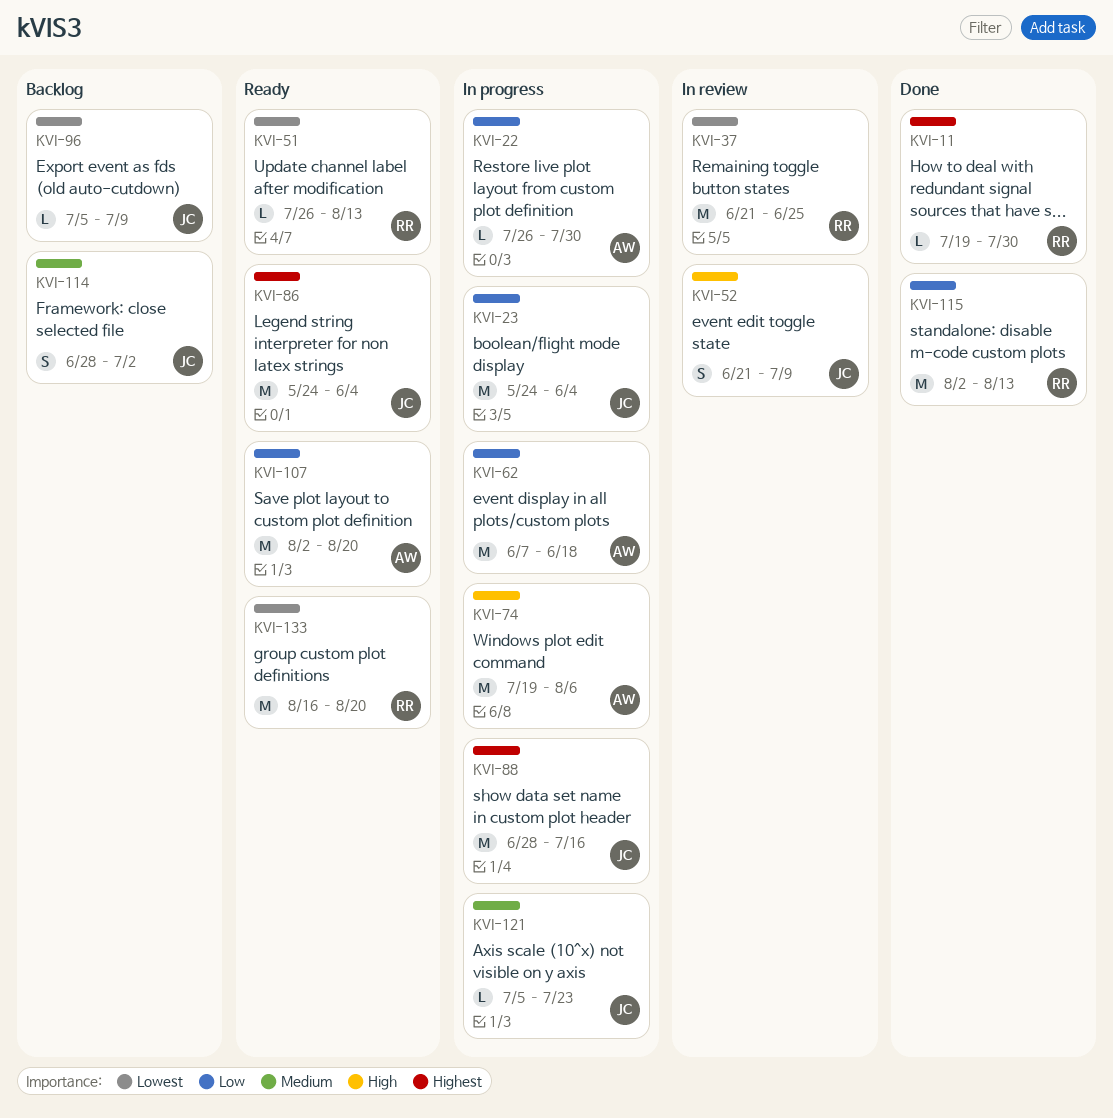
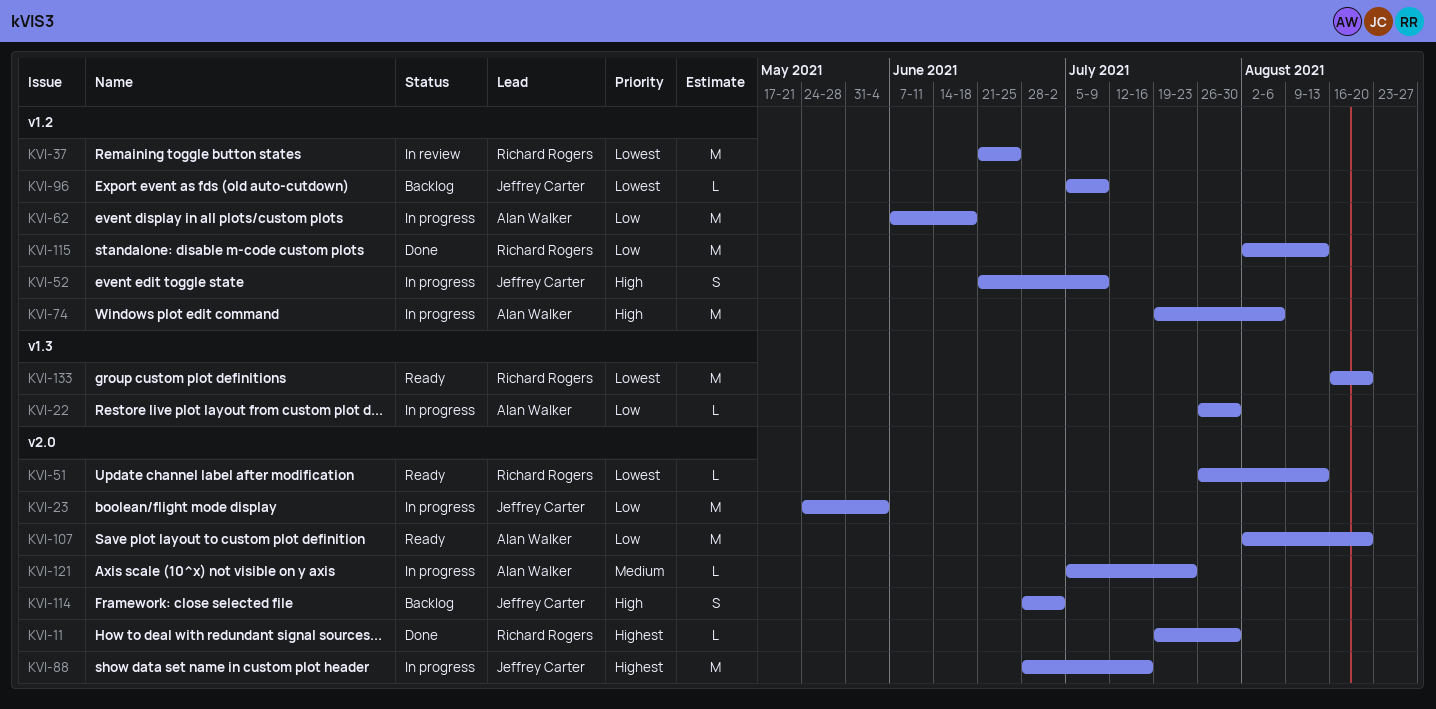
KVI-52, status: In review -> In progress
KVI-86: present -> none
KVI-114, priority: Medium -> High
KVI-121, owner: Jeffrey Carter -> Alan Walker

